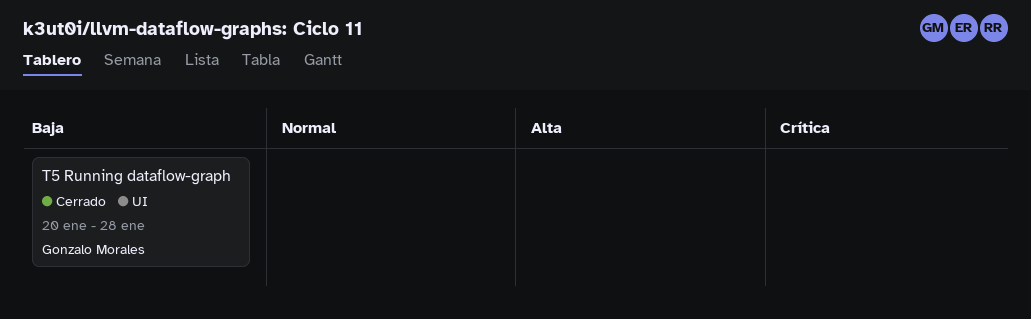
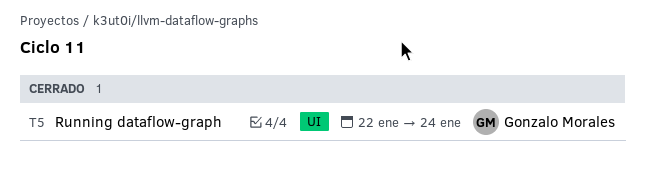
T5, start: Jan 20 -> Jan 22
T5, due: Jan 28 -> Jan 24

